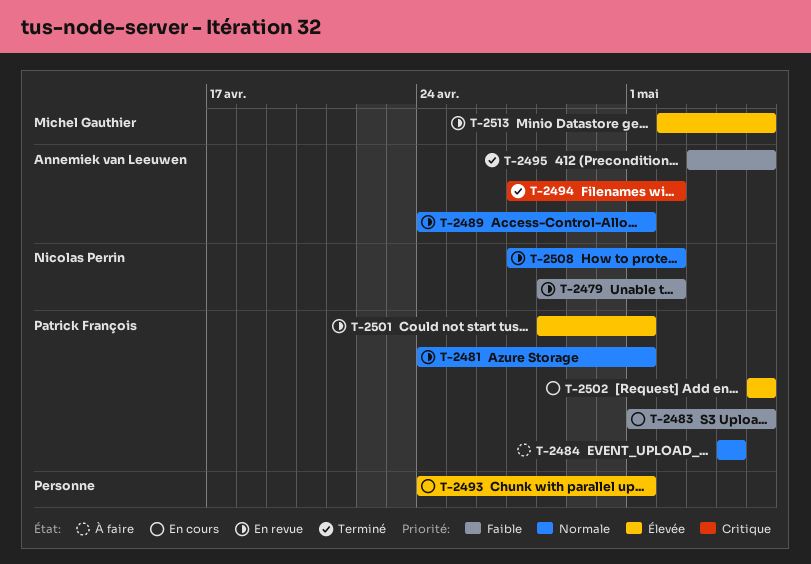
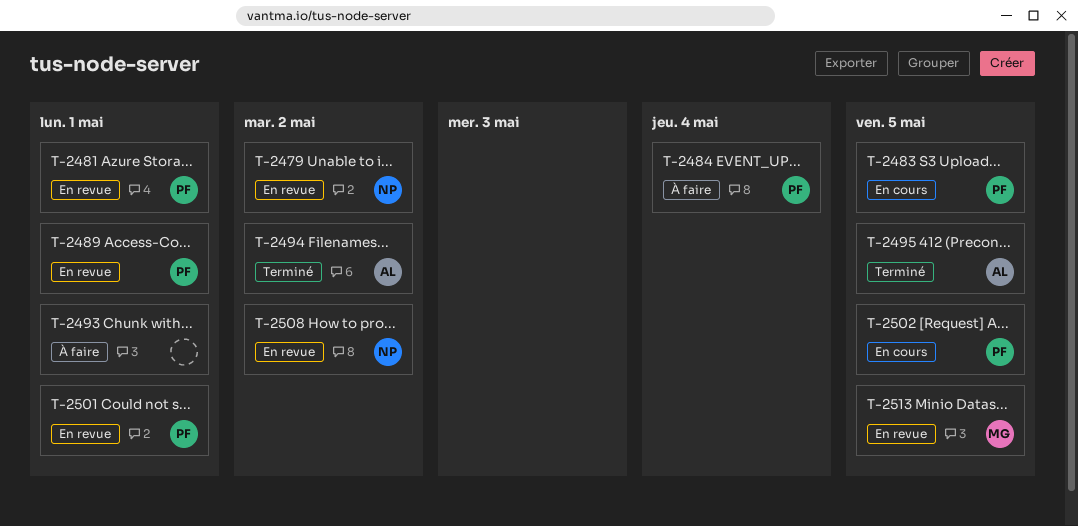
T-2489, owner: Annemiek van Leeuwen -> Patrick François
T-2493, status: En cours -> À faire

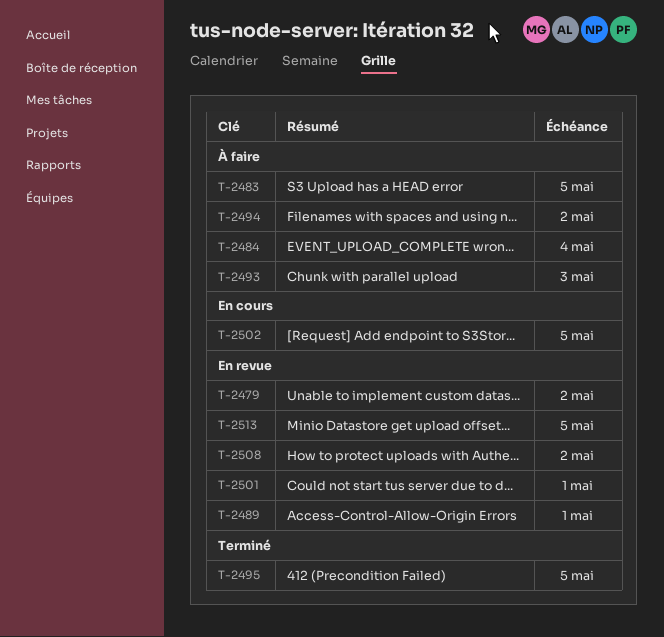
T-2481: present -> none
T-2483, status: En cours -> À faire
T-2493, due: May 1 -> May 3
T-2494, status: Terminé -> À faire

